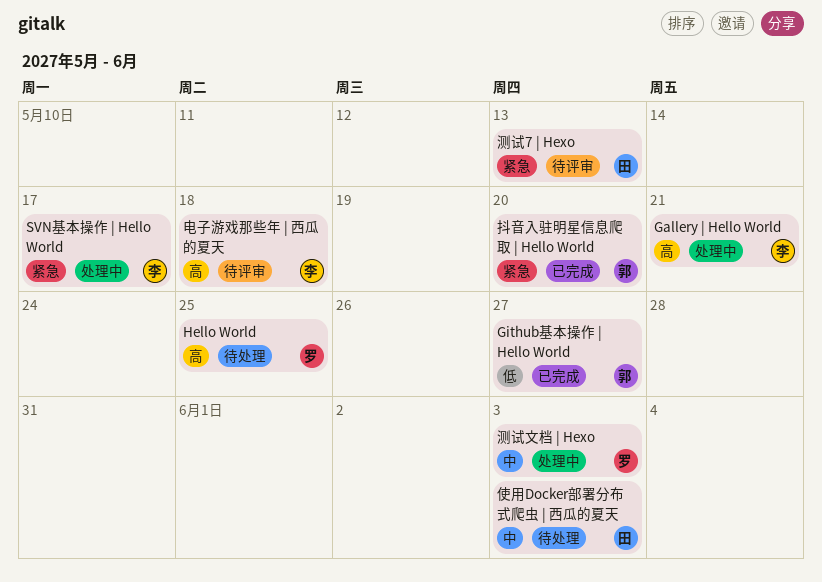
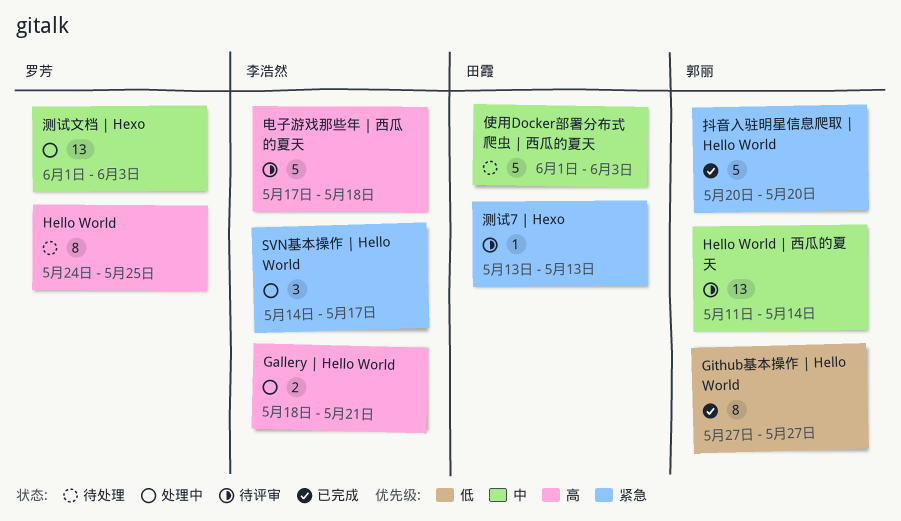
Hello World | 西瓜的夏天: none -> present

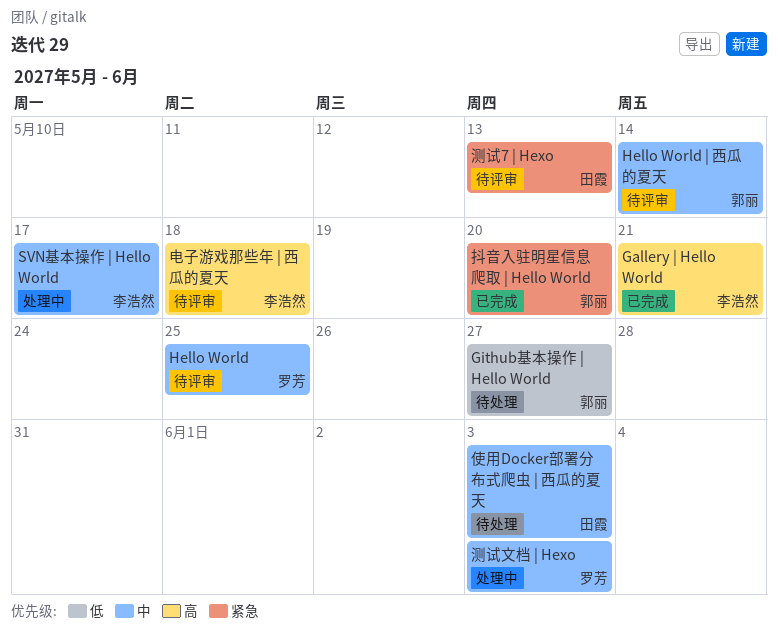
Gallery | Hello World, status: 处理中 -> 已完成
Github基本操作 | Hello World, status: 已完成 -> 待处理
Hello World, status: 待处理 -> 待评审
Hello World, priority: 高 -> 中
SVN基本操作 | Hello World, priority: 紧急 -> 中

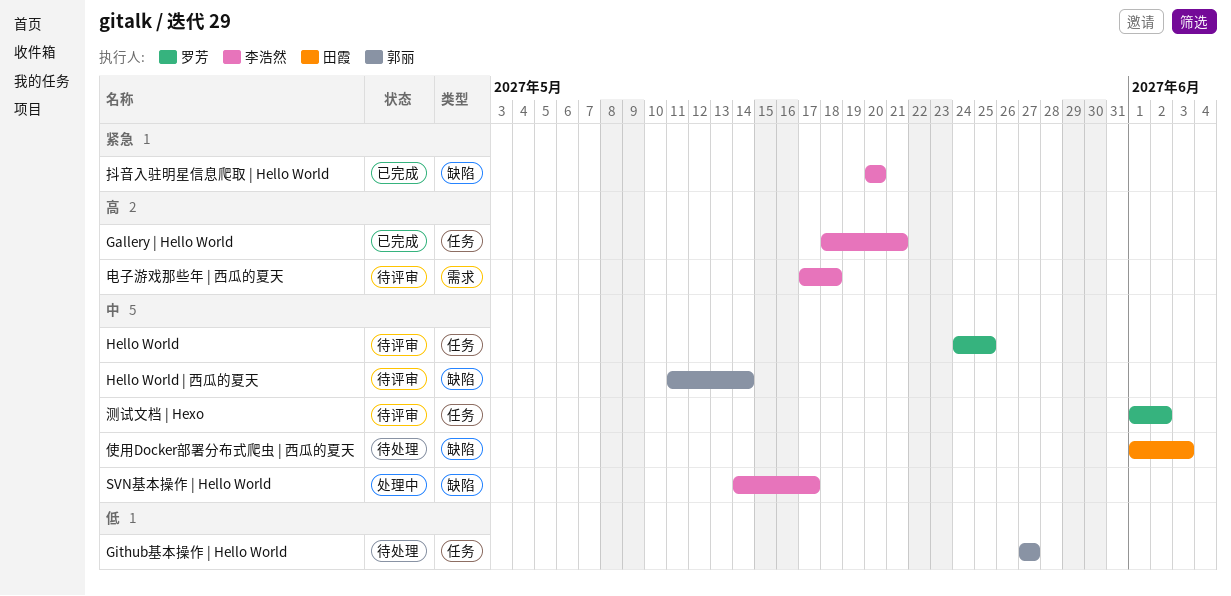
抖音入驻明星信息爬取 | Hello World, owner: 郭丽 -> 李浩然
测试7 | Hexo: present -> none
测试文档 | Hexo, status: 处理中 -> 待评审
测试文档 | Hexo, due: Jun 3 -> Jun 2

